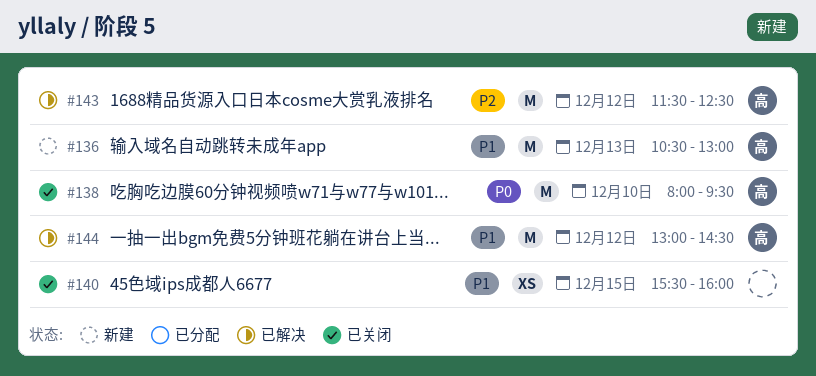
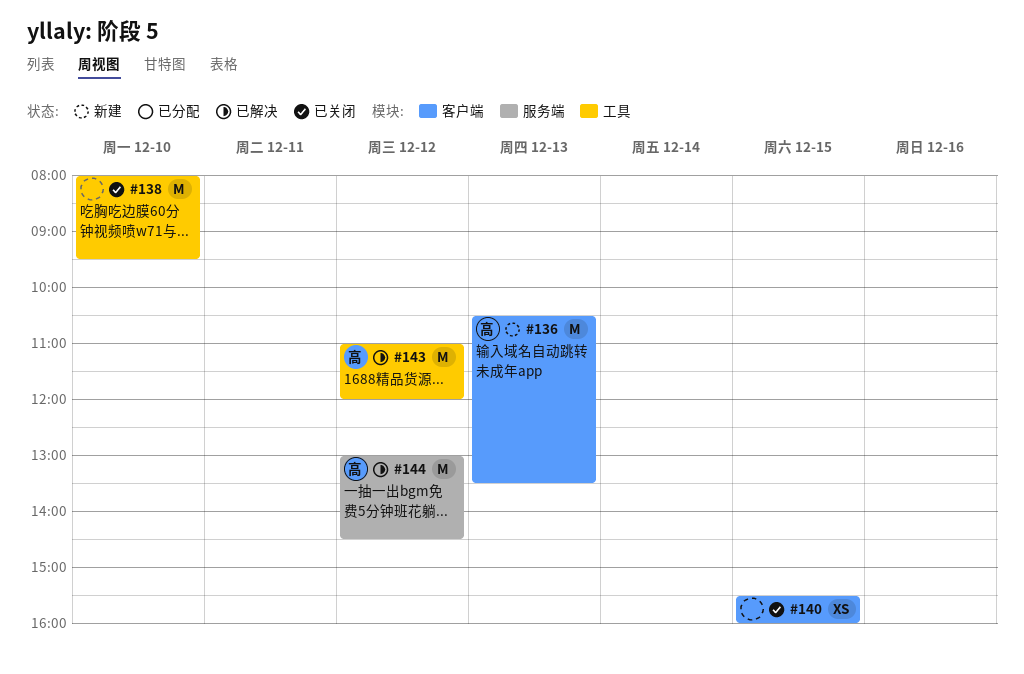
#136, ends: 13:00 -> 13:30
#138, owner: 高 -> none
#143, begins: 11:30 -> 11:00
#143, ends: 12:30 -> 12:00

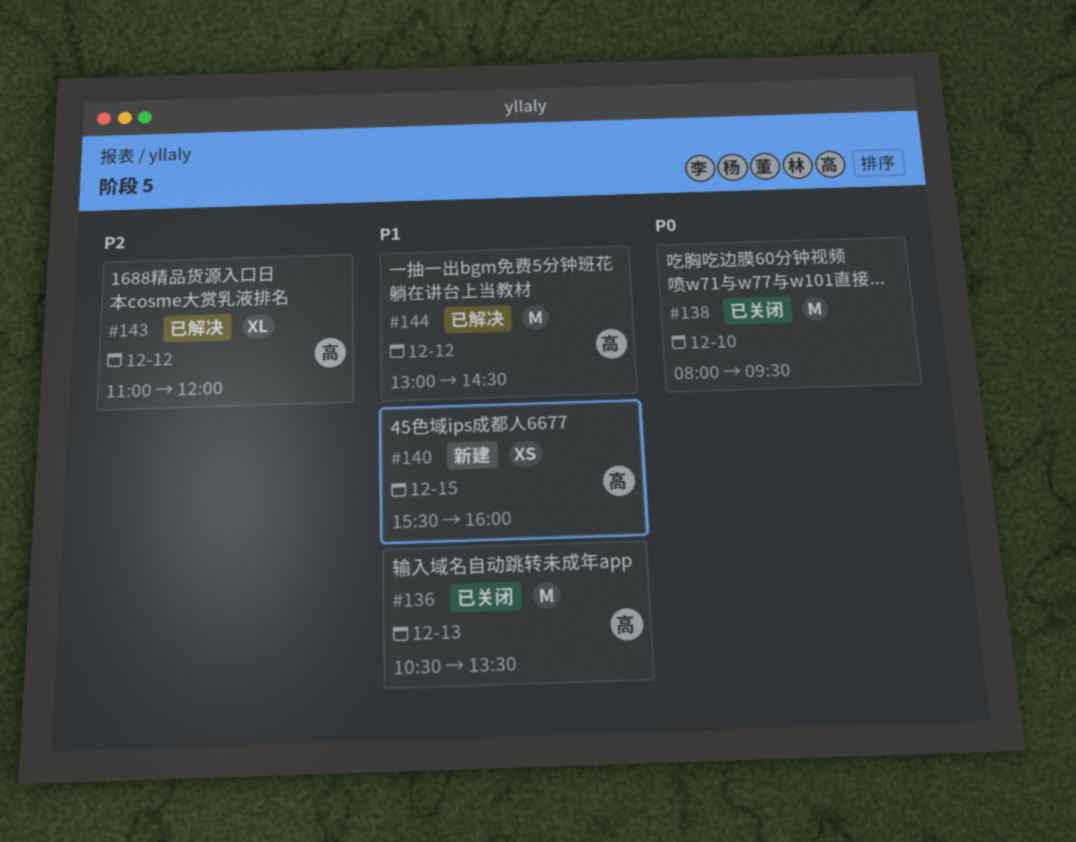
#136, status: 新建 -> 已关闭
#140, status: 已关闭 -> 新建
#140, owner: none -> 高
#143, estimate: M -> XL

